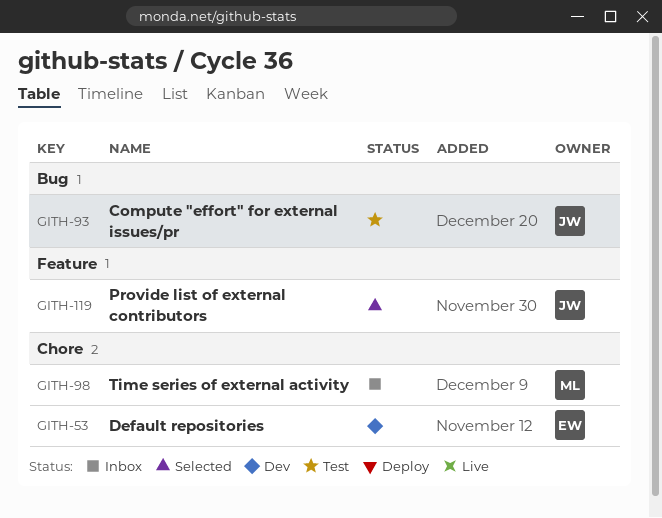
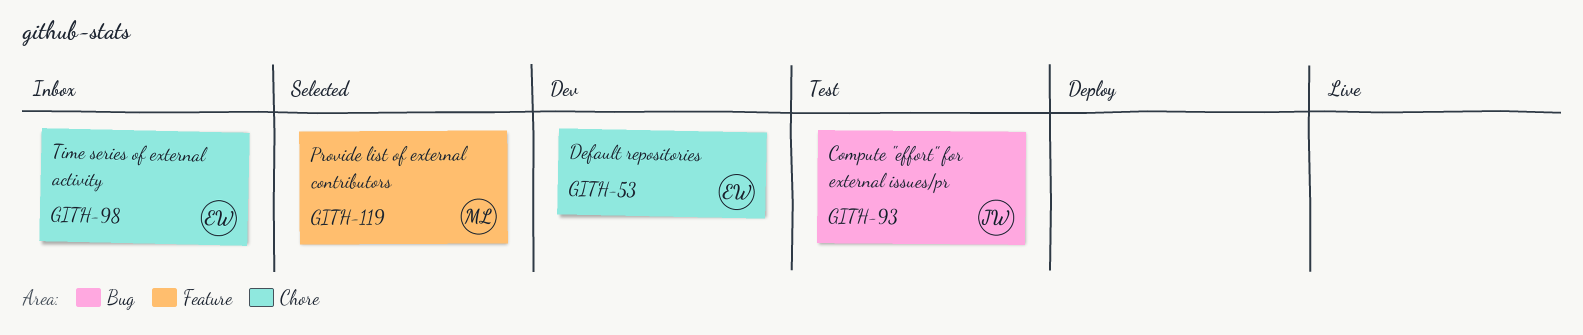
GITH-98, owner: ML -> EW
GITH-119, owner: JW -> ML

